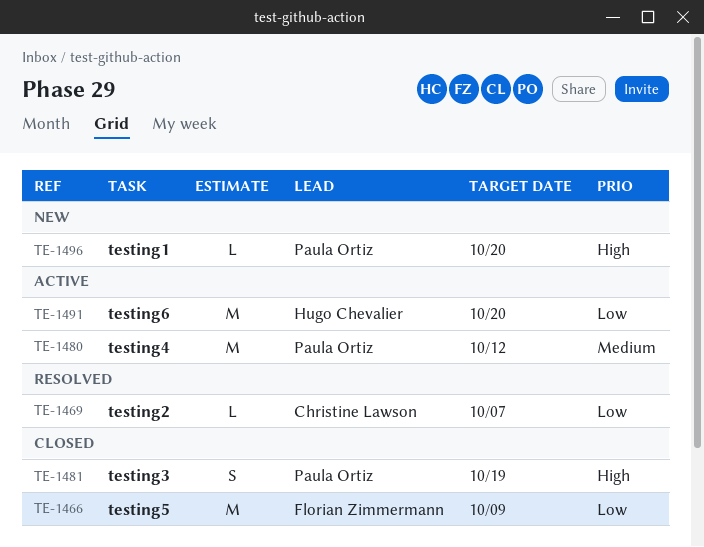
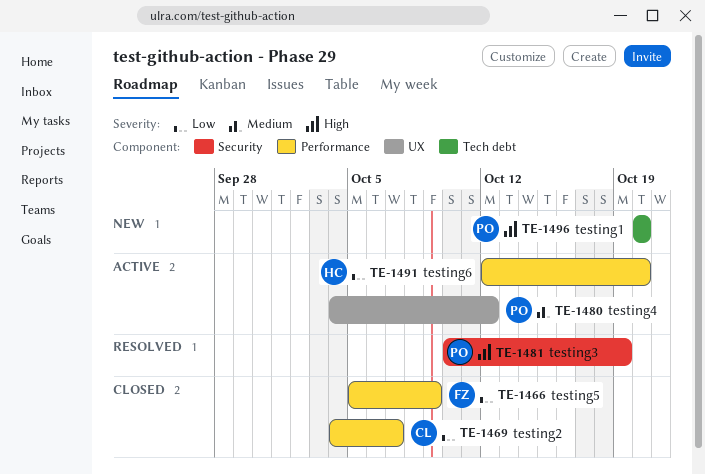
TE-1469, status: Resolved -> Closed
TE-1481, status: Closed -> Resolved

